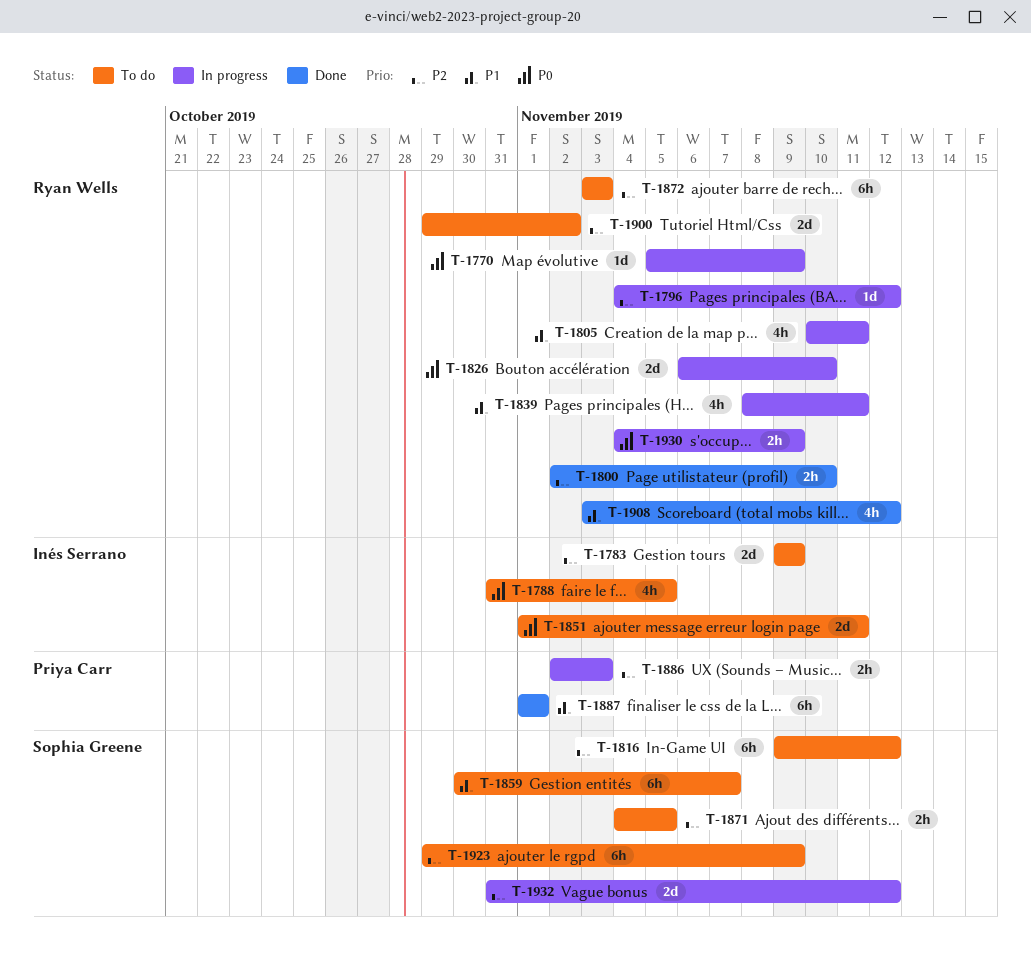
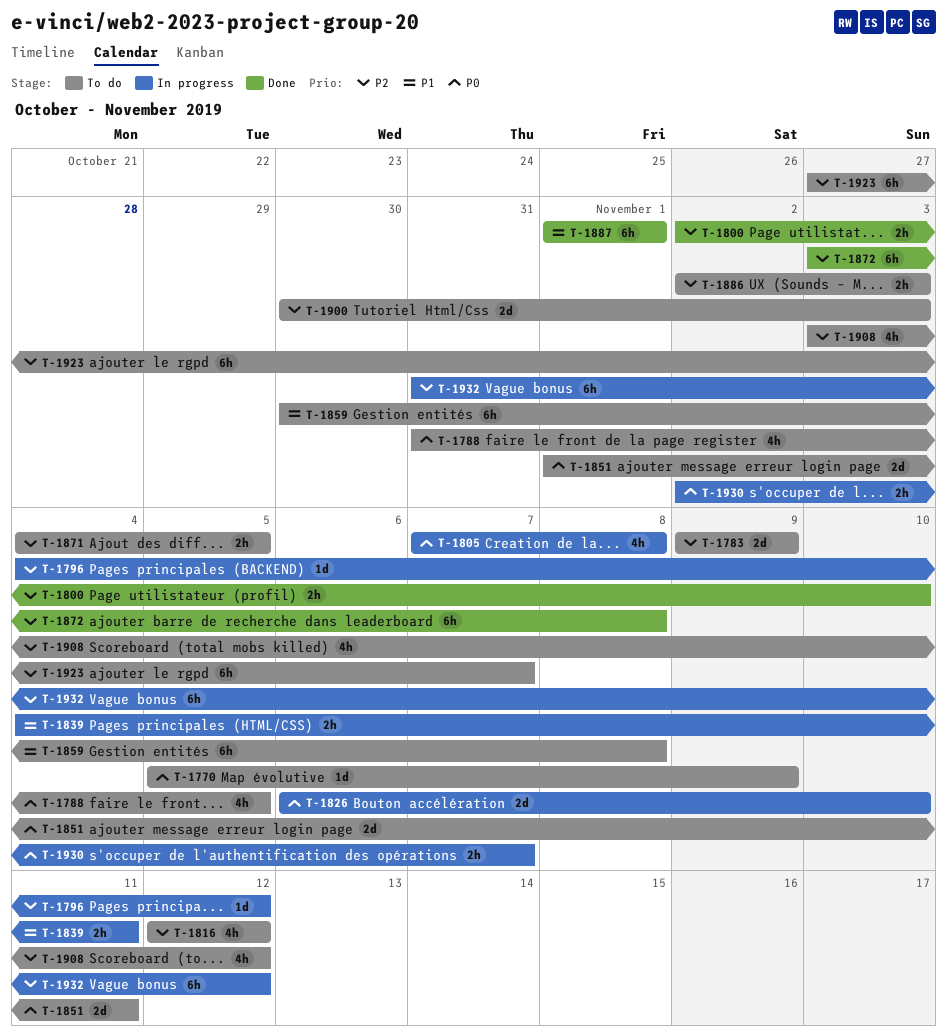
T-1770, status: In progress -> To do
T-1805, priority: P1 -> P0
T-1805, start: Nov 10 -> Nov 7
T-1805, due: Nov 11 -> Nov 8
T-1816, estimate: 6h -> 4h
T-1816, start: Nov 9 -> Nov 12
T-1839, estimate: 4h -> 2h
T-1839, start: Nov 8 -> Nov 4
T-1859, due: Nov 7 -> Nov 8
T-1872, status: To do -> Done
T-1872, due: Nov 3 -> Nov 8
T-1886, status: In progress -> To do
T-1900, start: Oct 29 -> Oct 30
T-1900, due: Nov 2 -> Nov 3
T-1908, status: Done -> To do
T-1908, priority: P1 -> P2
T-1923, start: Oct 29 -> Oct 27
T-1923, due: Nov 9 -> Nov 7
T-1930, start: Nov 4 -> Nov 2
T-1930, due: Nov 9 -> Nov 7
T-1932, estimate: 2d -> 6h

